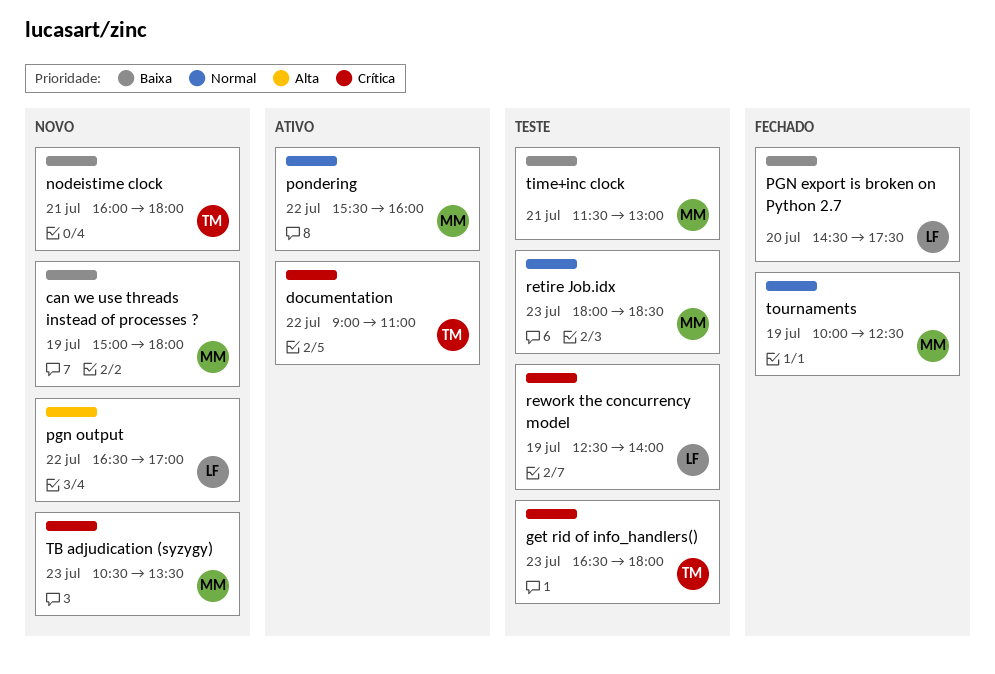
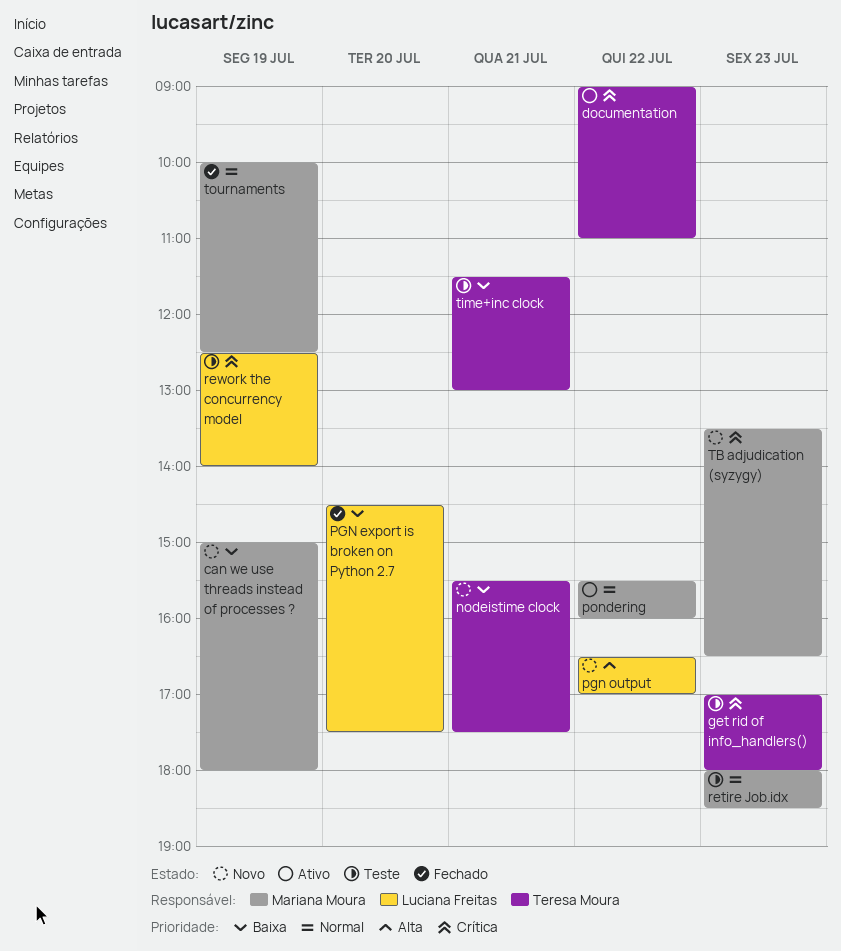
get rid of info_handlers(), begins: 16:30 -> 17:00
nodeistime clock, begins: 16:00 -> 15:30
nodeistime clock, ends: 18:00 -> 17:30
TB adjudication (syzygy), begins: 10:30 -> 13:30
TB adjudication (syzygy), ends: 13:30 -> 16:30
time+inc clock, owner: Mariana Moura -> Teresa Moura

